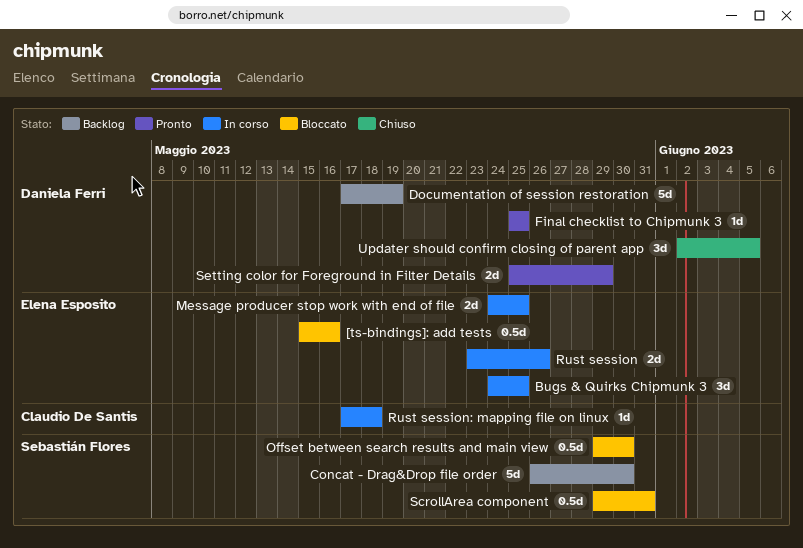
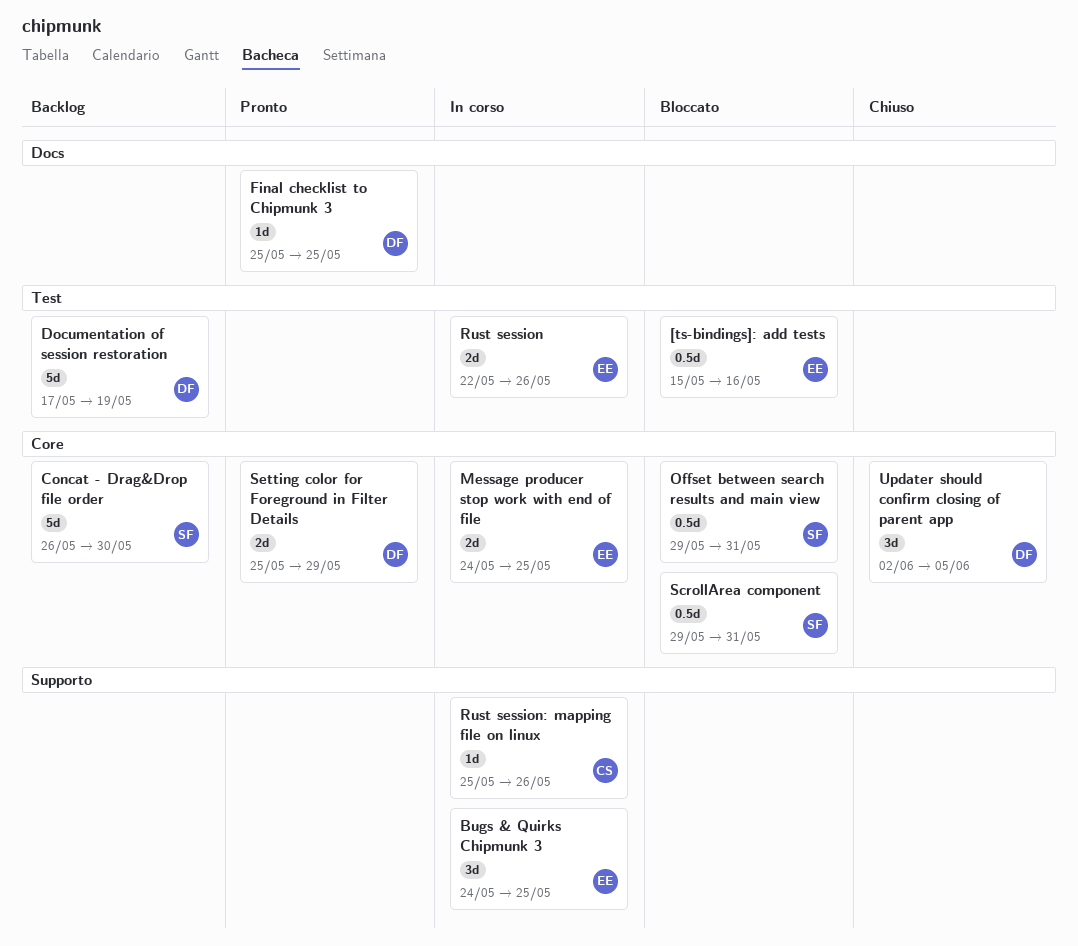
Offset between search results and main view, due: May 30 -> May 31
Rust session, start: May 23 -> May 22
Rust session: mapping file on linux, start: May 17 -> May 25
Rust session: mapping file on linux, due: May 18 -> May 26

